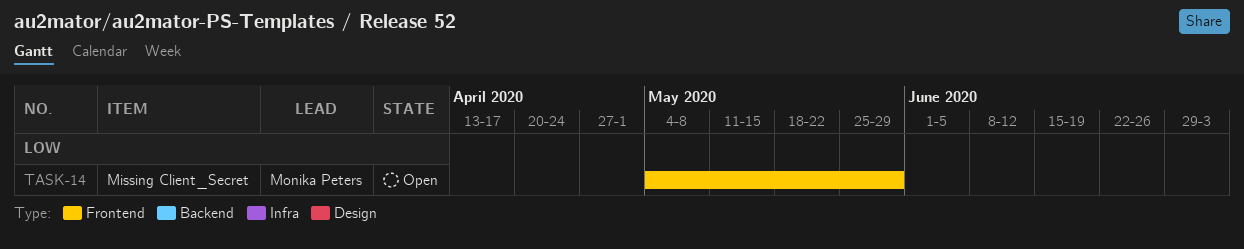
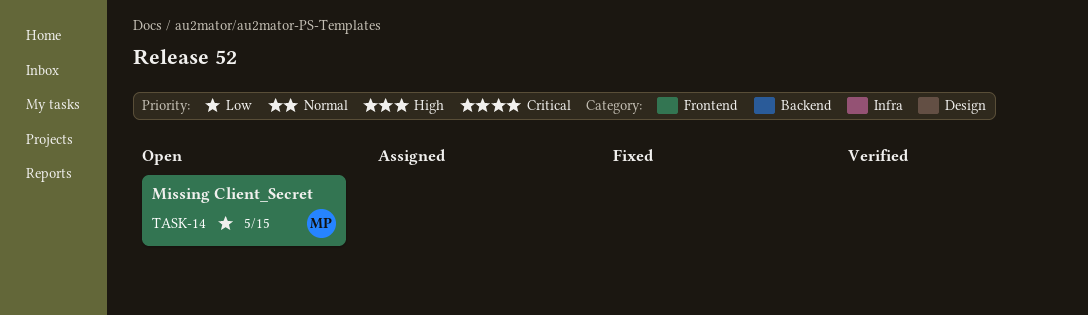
TASK-14, due: May 29 -> May 15

